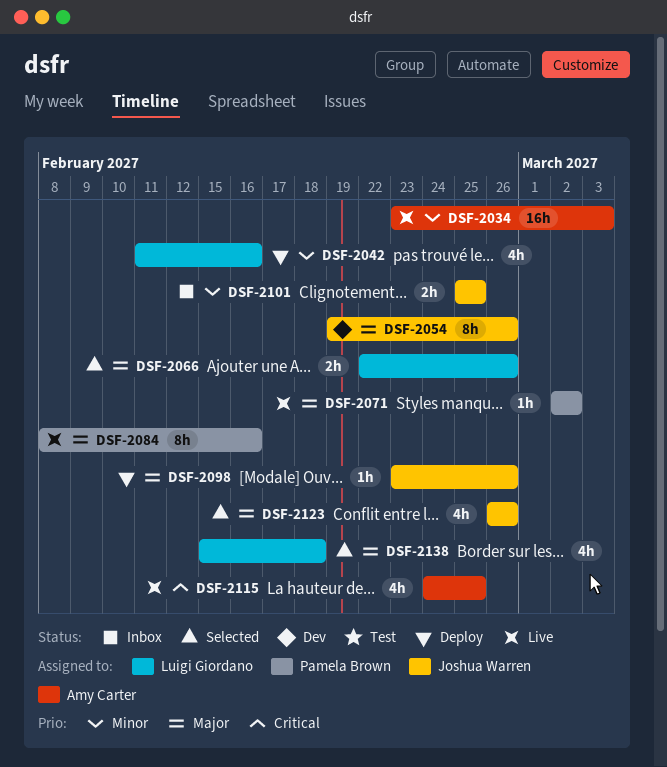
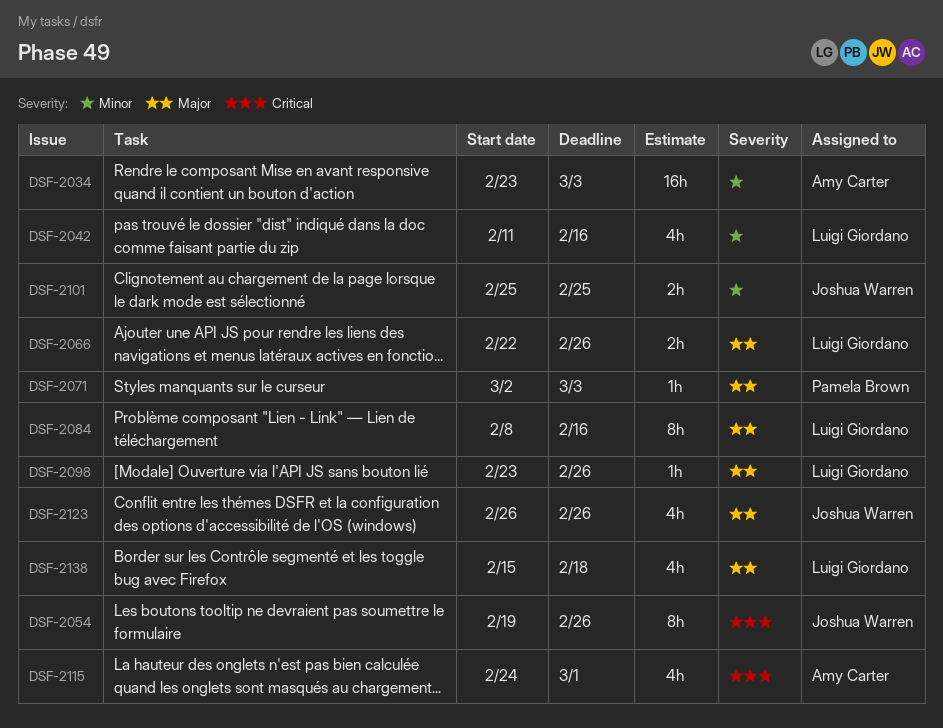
DSF-2054, priority: Major -> Critical
DSF-2071, due: Mar 2 -> Mar 3
DSF-2084, owner: Pamela Brown -> Luigi Giordano
DSF-2098, owner: Joshua Warren -> Luigi Giordano
DSF-2115, due: Feb 25 -> Mar 1

